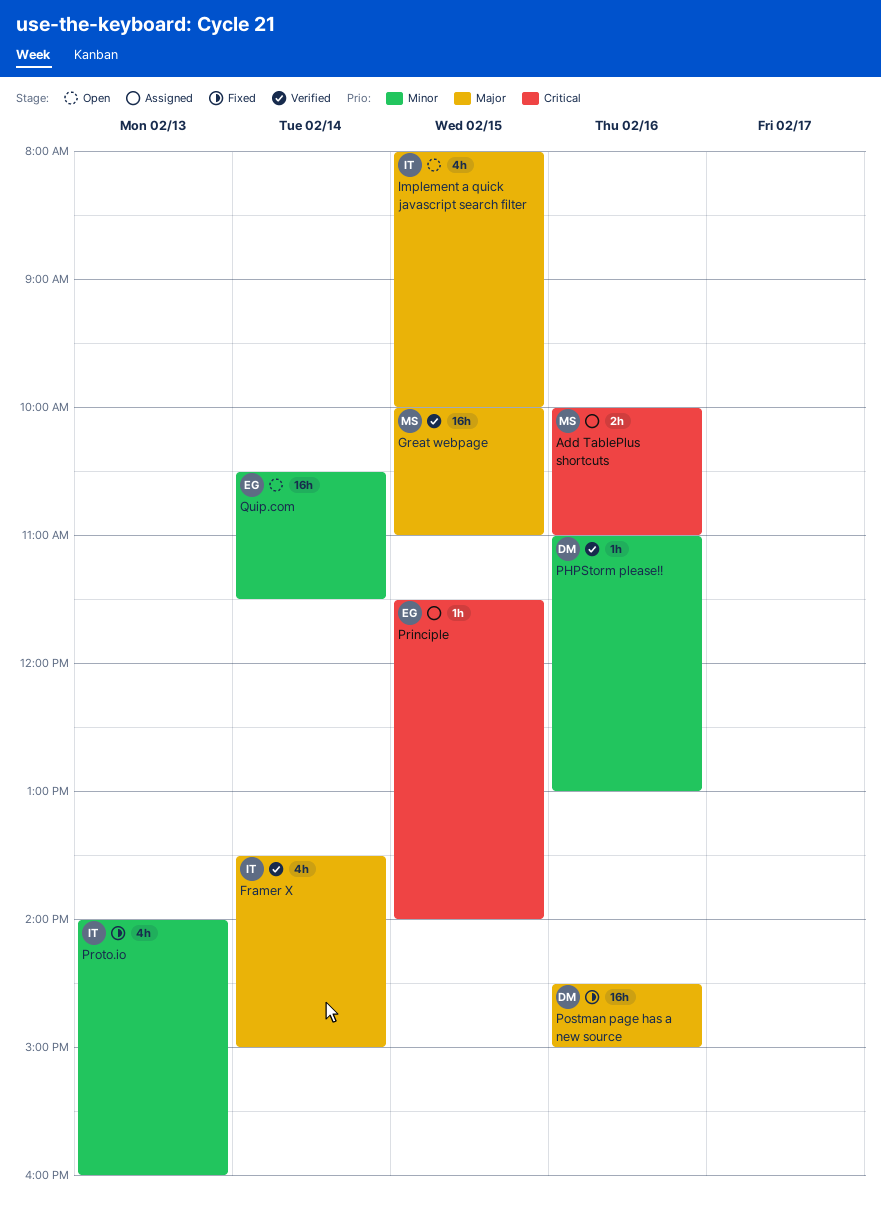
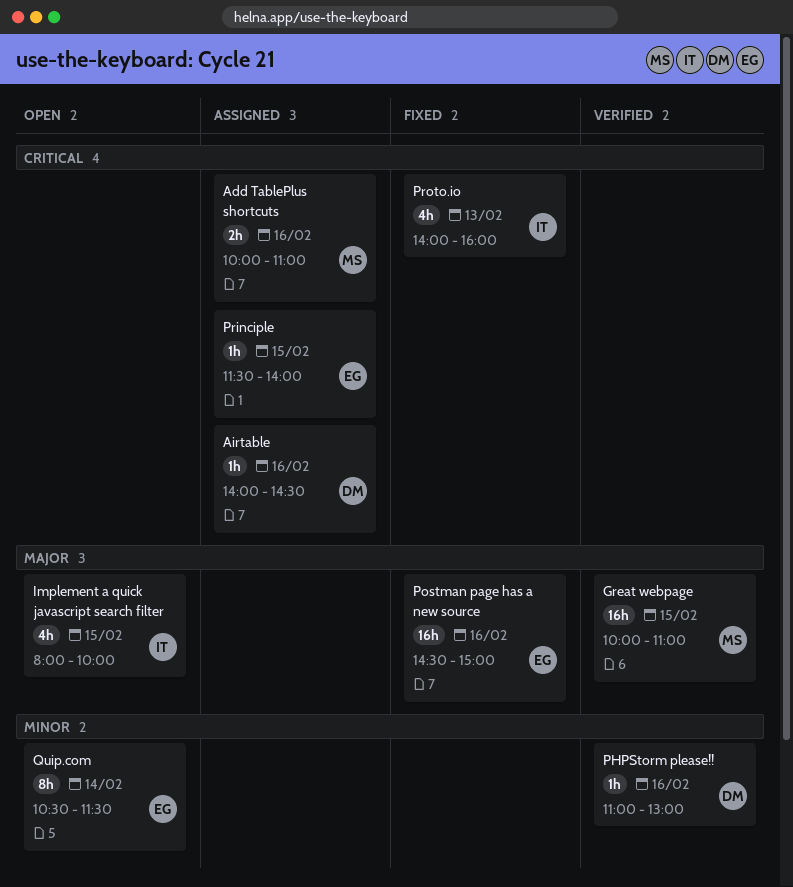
Airtable: none -> present
Framer X: present -> none
Postman page has a new source, owner: DM -> EG
Proto.io, priority: Minor -> Critical
Quip.com, estimate: 16h -> 8h

